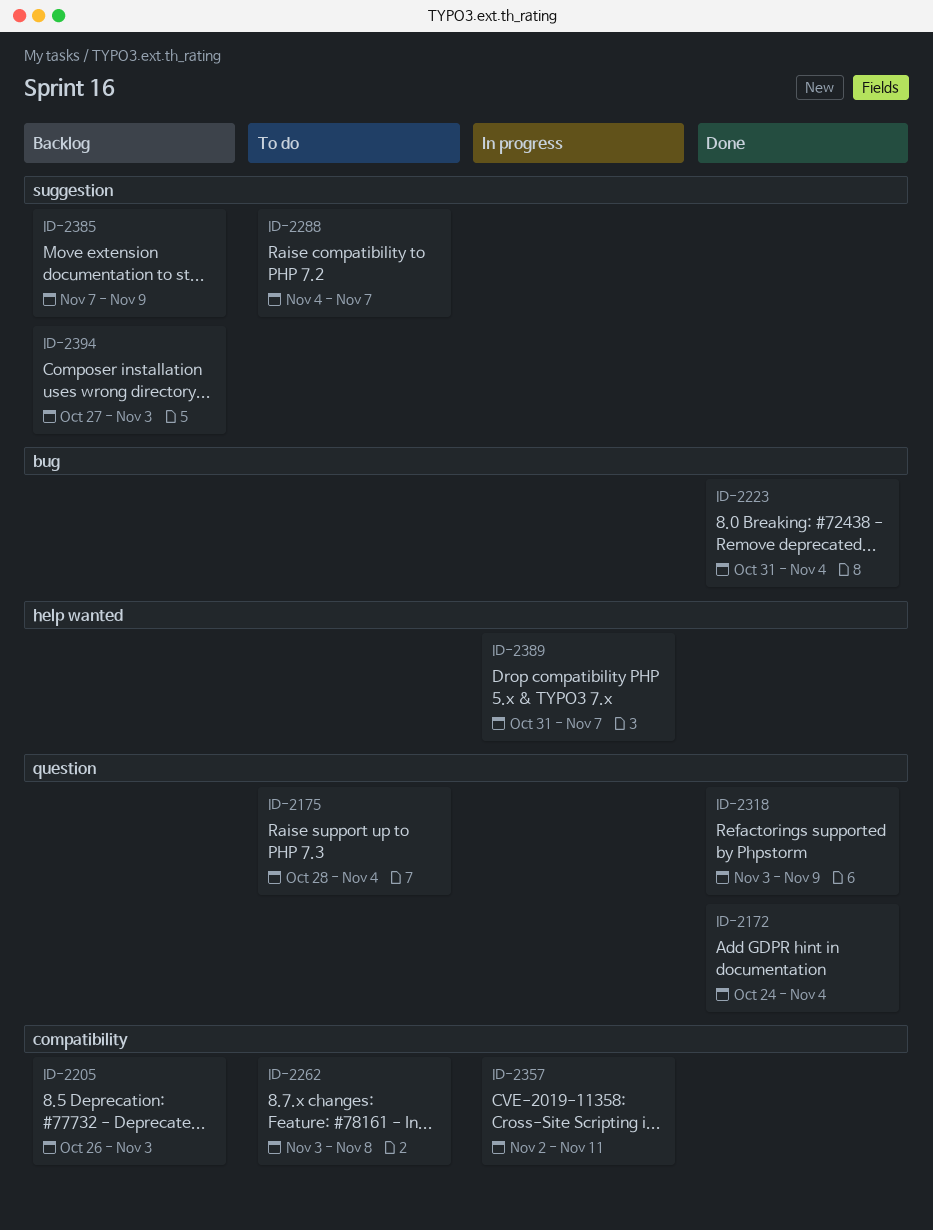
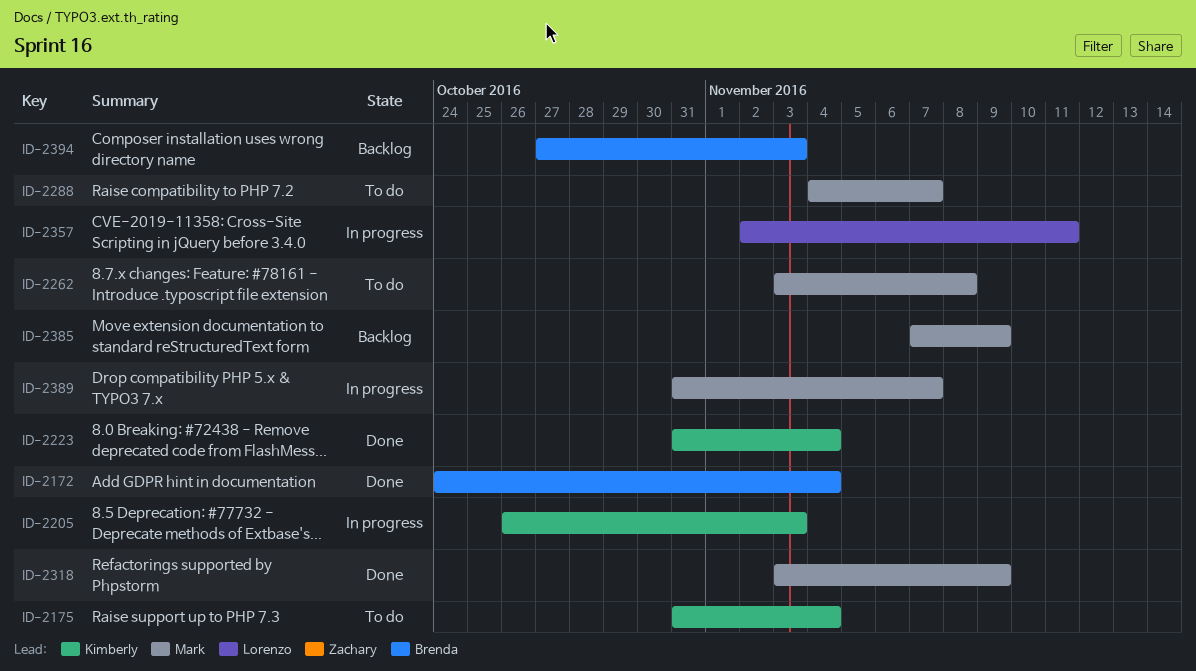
ID-2175, start: Oct 28 -> Oct 31
ID-2205, status: Backlog -> In progress

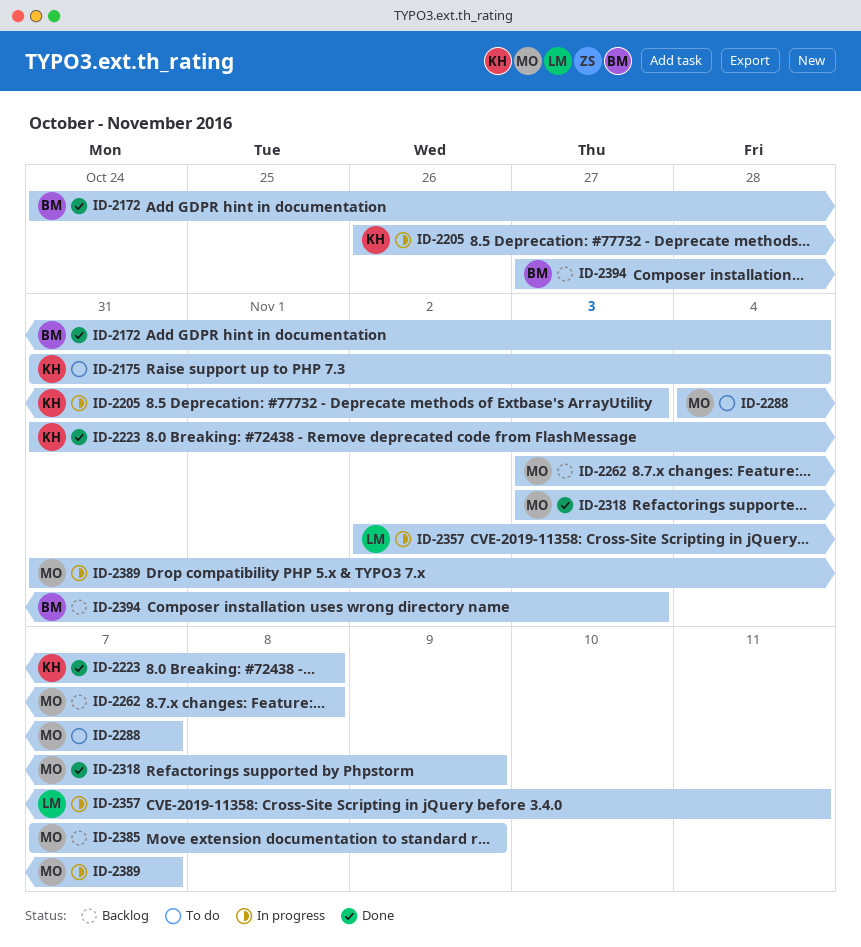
ID-2223, due: Nov 4 -> Nov 8
ID-2262, status: To do -> Backlog

